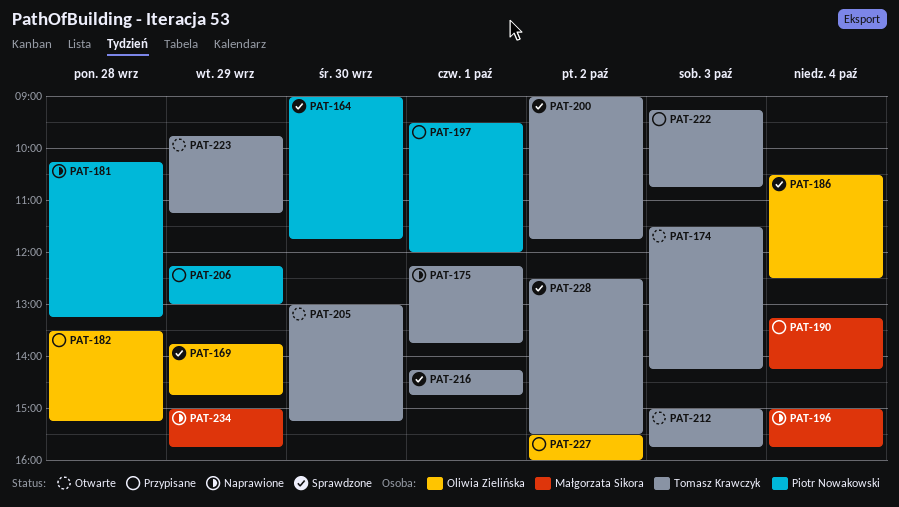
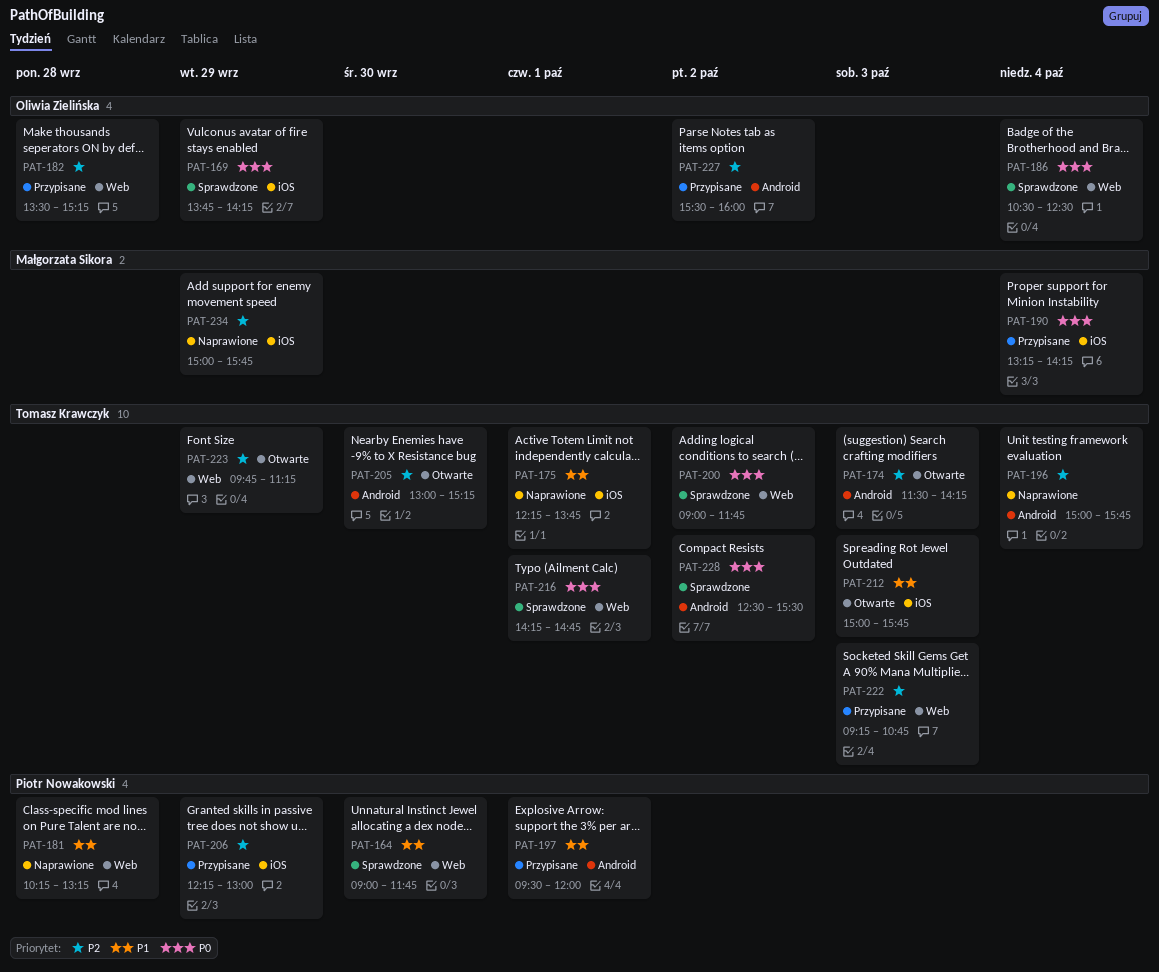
PAT-169, ends: 14:45 -> 14:15
PAT-196, owner: Małgorzata Sikora -> Tomasz Krawczyk

